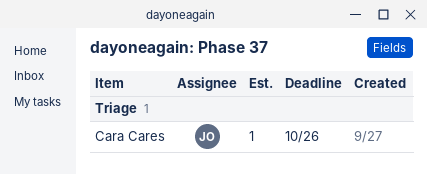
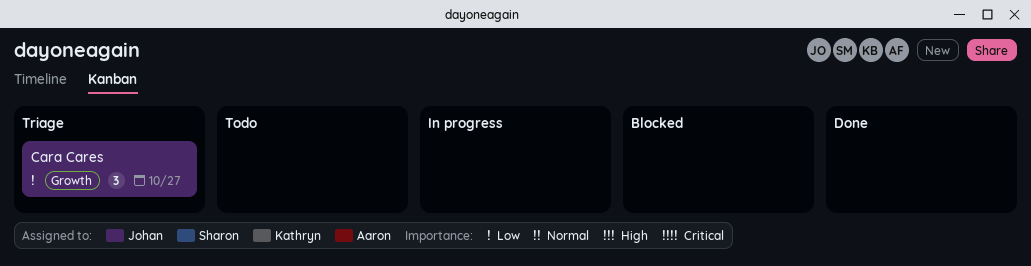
Cara Cares, estimate: 1 -> 3
Cara Cares, due: Oct 26 -> Oct 27

